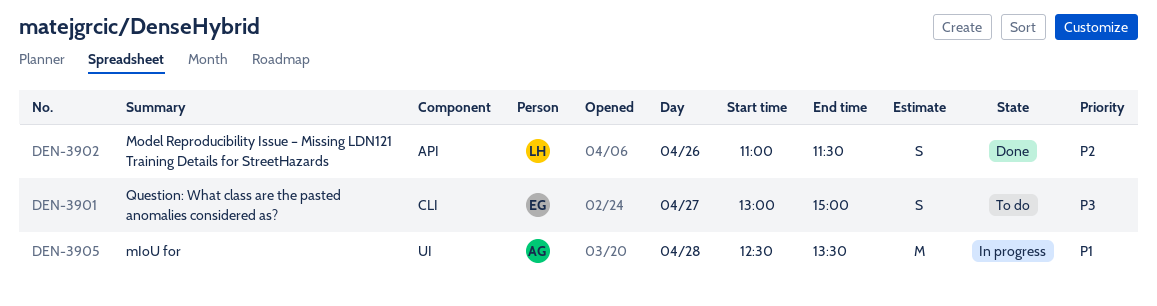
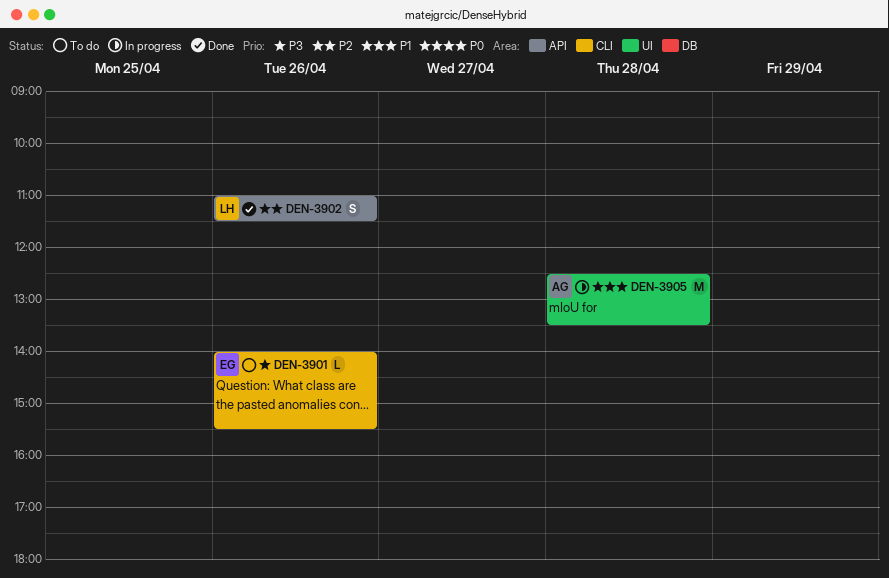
DEN-3901, estimate: S -> L
DEN-3901, day: Apr 27 -> Apr 26
DEN-3901, begins: 13:00 -> 14:00
DEN-3901, ends: 15:00 -> 15:30

